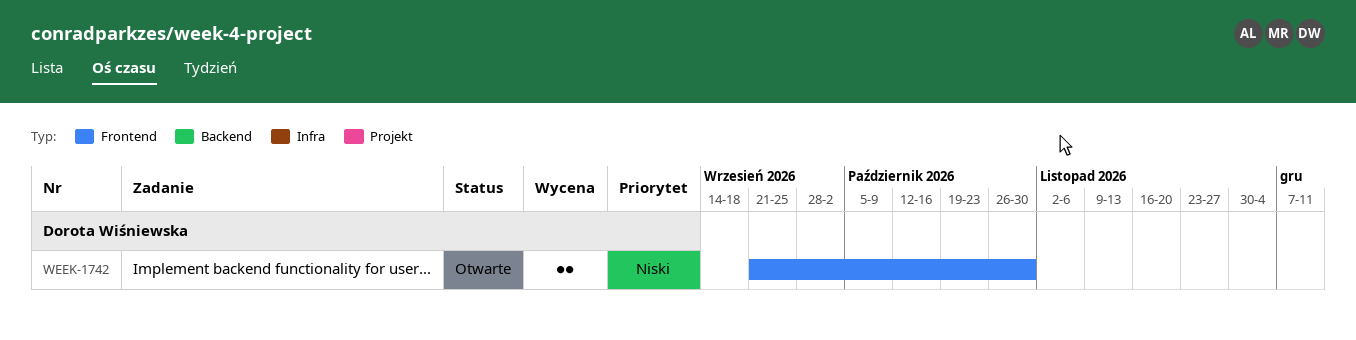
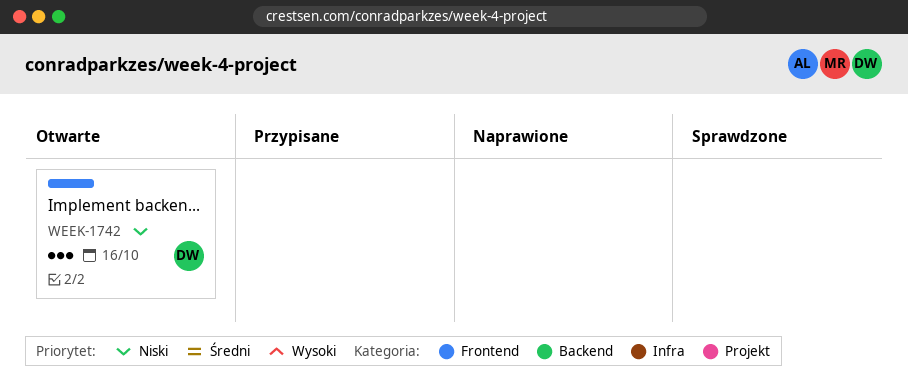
WEEK-1742, estimate: 2 -> 3
WEEK-1742, due: Oct 30 -> Oct 16

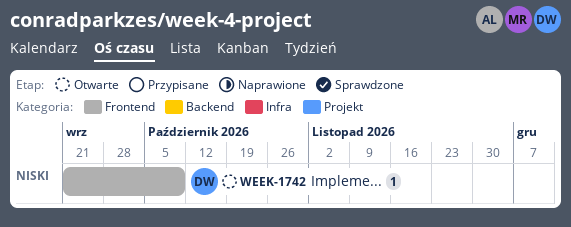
WEEK-1742, estimate: 3 -> 1
WEEK-1742, due: Oct 16 -> Oct 9

